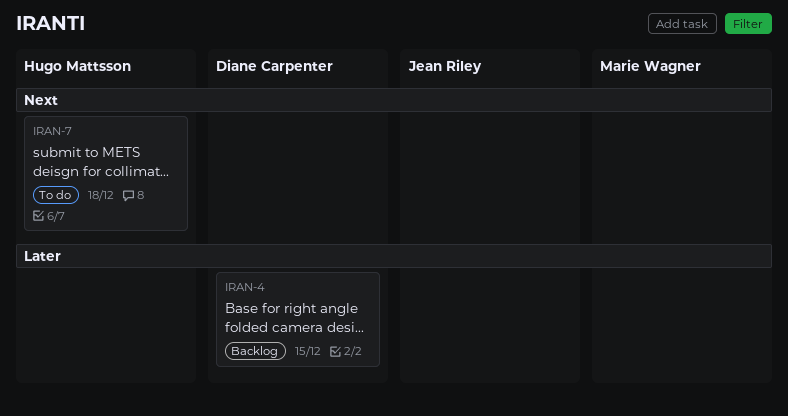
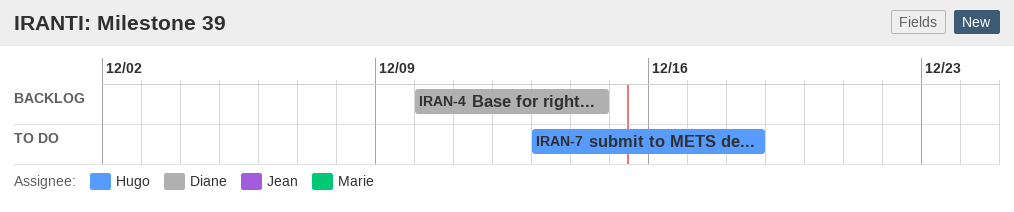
IRAN-4, due: Dec 15 -> Dec 14

